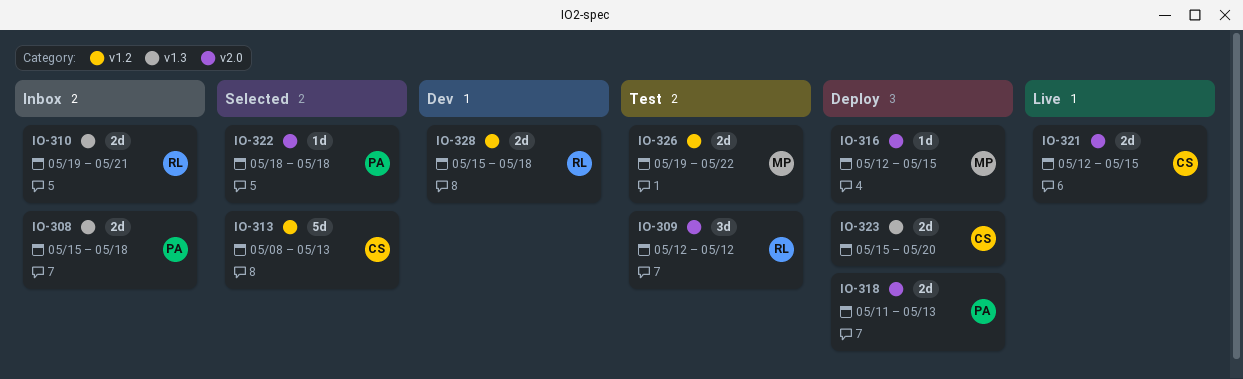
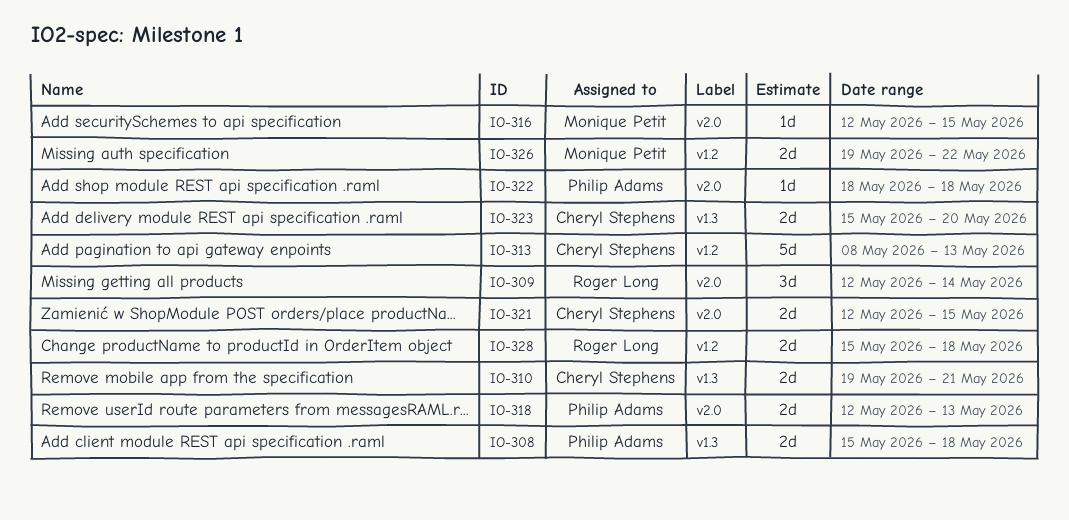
IO-309, due: May 12 -> May 14
IO-310, owner: Roger Long -> Cheryl Stephens
IO-318, start: May 11 -> May 12

